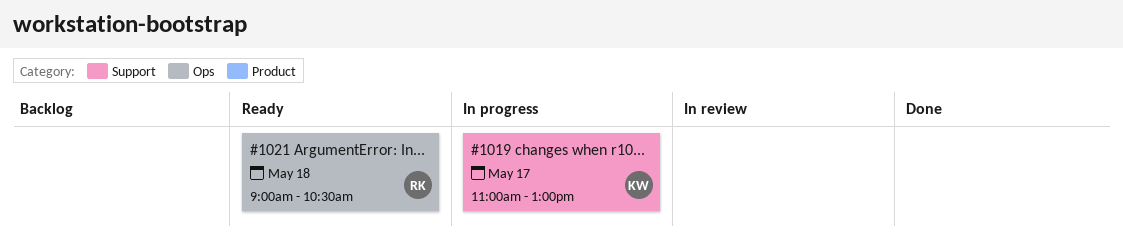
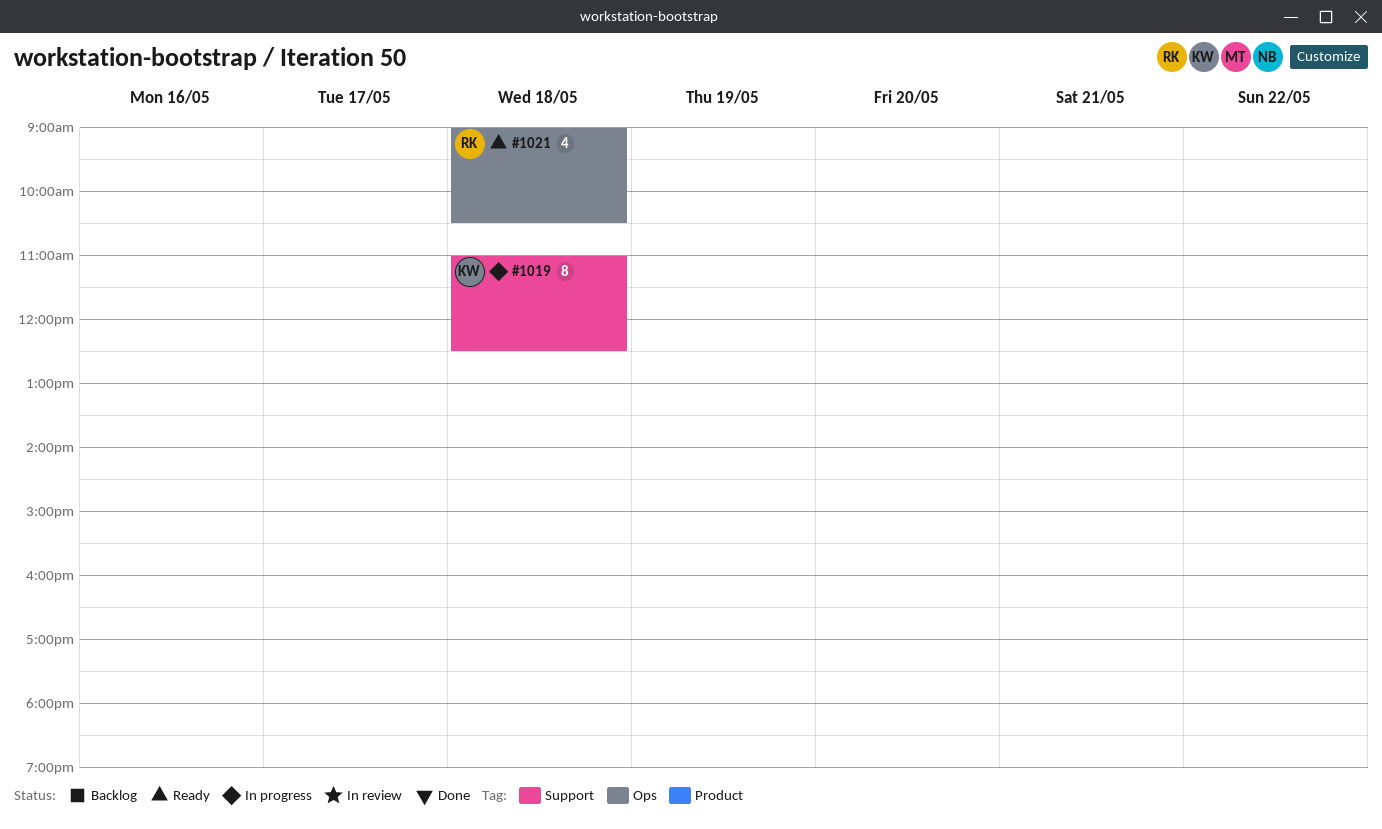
#1019, day: May 17 -> May 18
#1019, ends: 13:00 -> 12:30

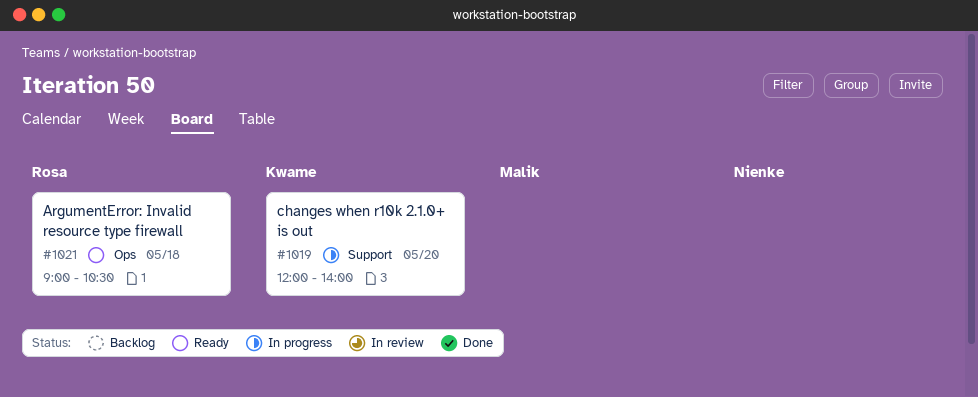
#1019, day: May 18 -> May 20
#1019, begins: 11:00 -> 12:00
#1019, ends: 12:30 -> 14:00

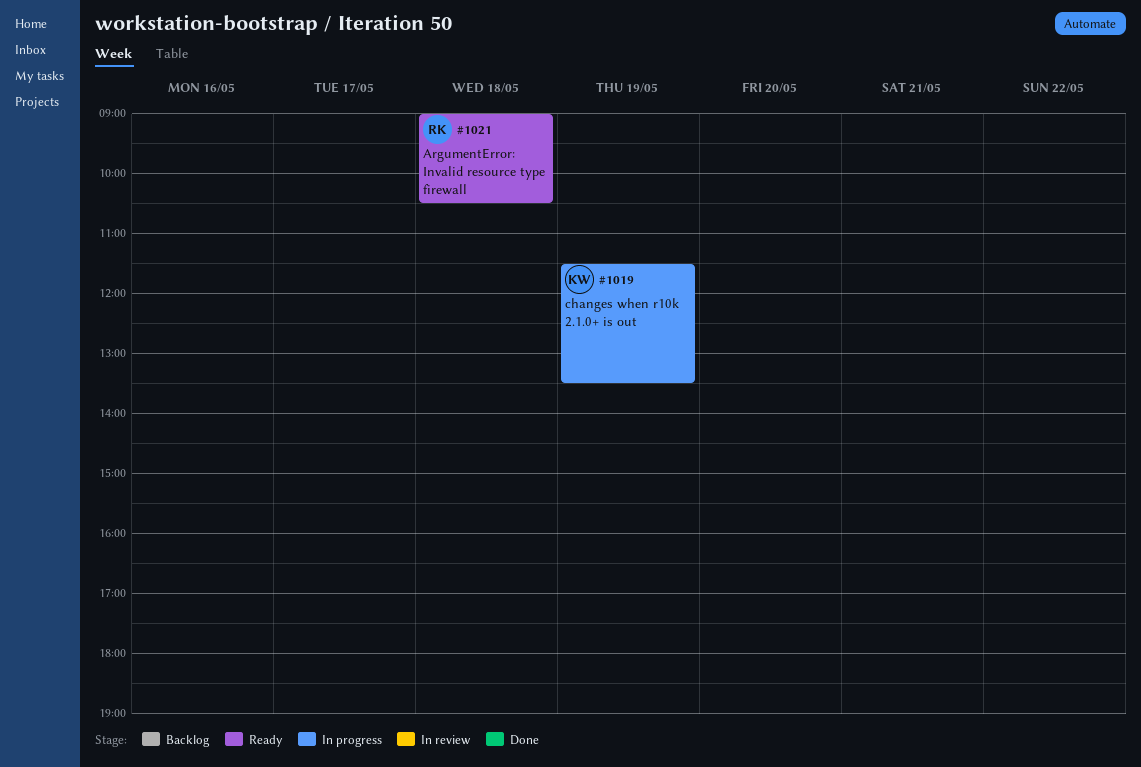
#1019, day: May 20 -> May 19
#1019, begins: 12:00 -> 11:30
#1019, ends: 14:00 -> 13:30

